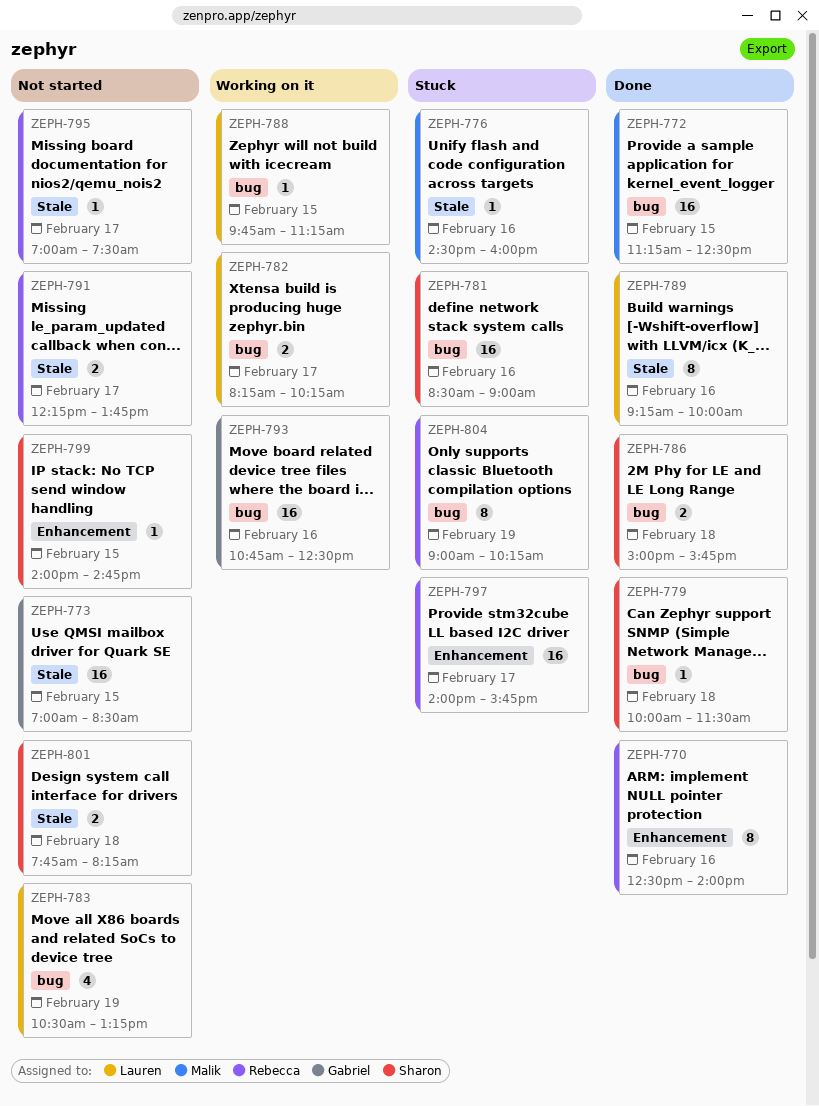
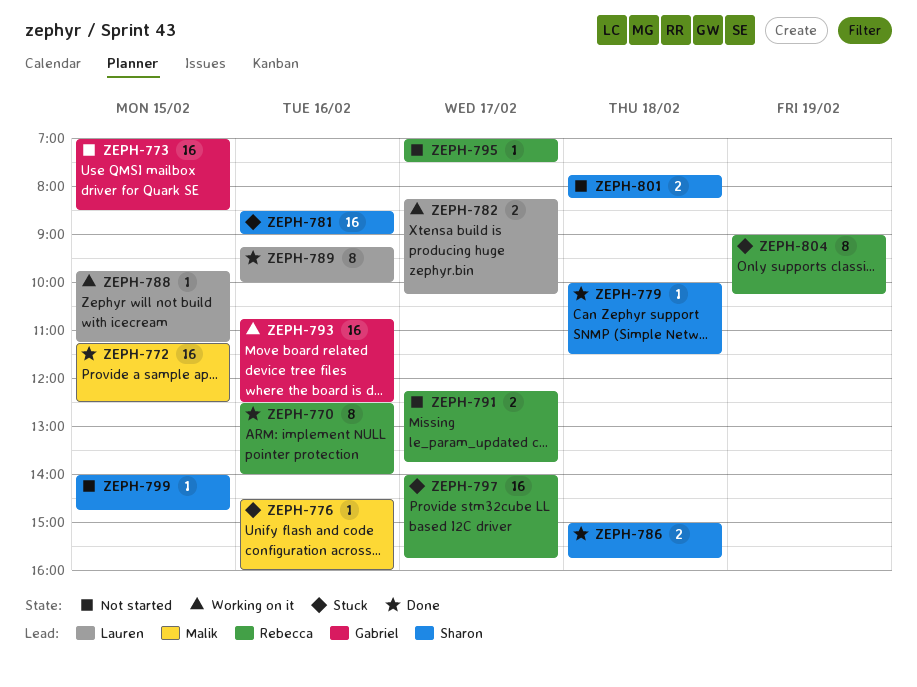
ZEPH-783: present -> none

